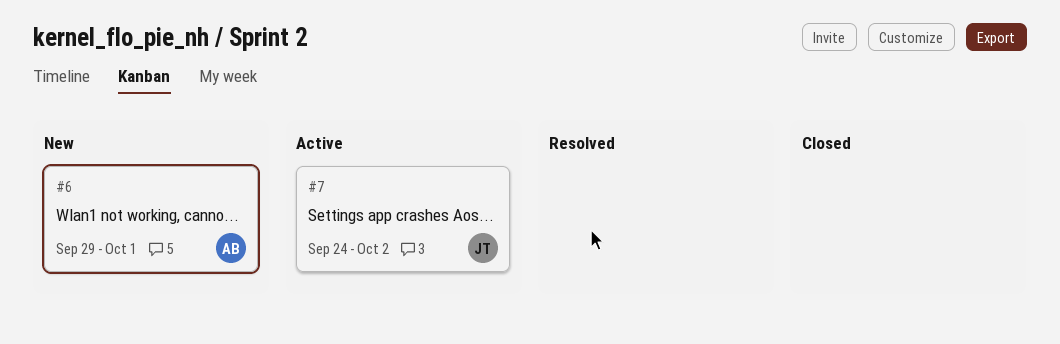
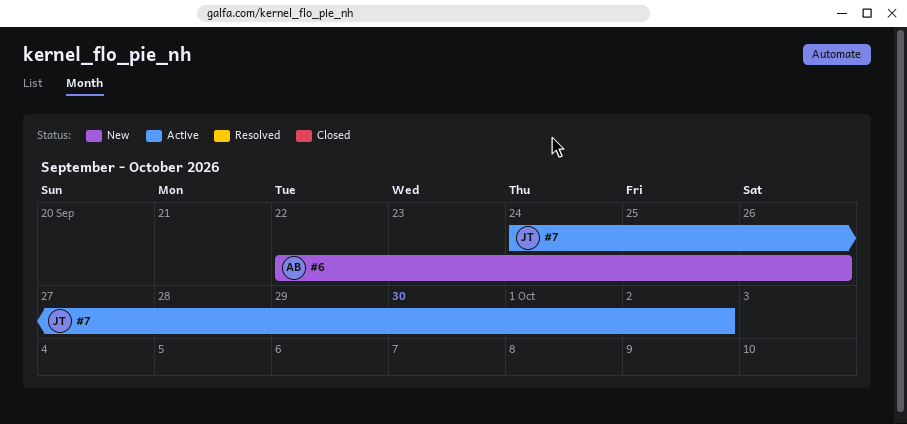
#6, start: Sep 29 -> Sep 22
#6, due: Oct 1 -> Sep 26

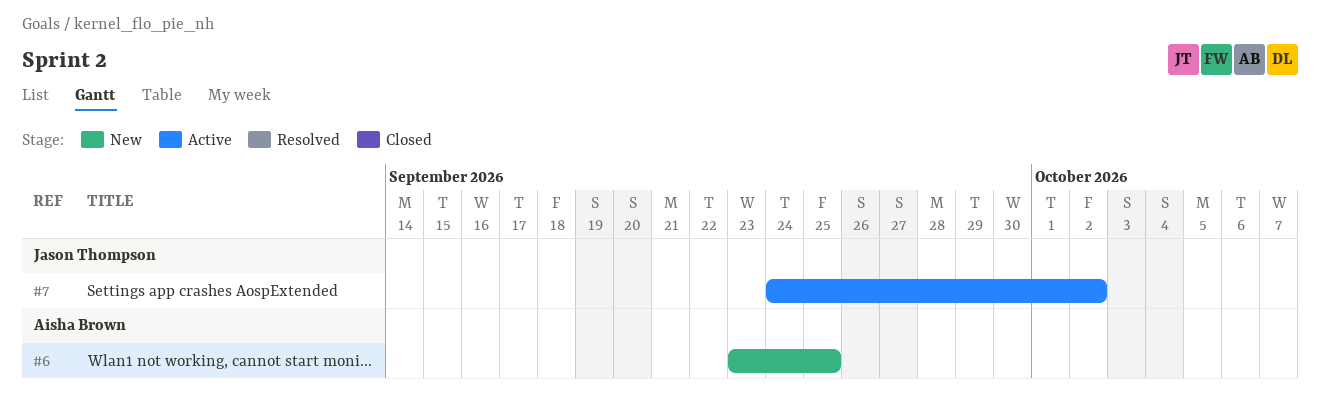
#6, start: Sep 22 -> Sep 23
#6, due: Sep 26 -> Sep 25

